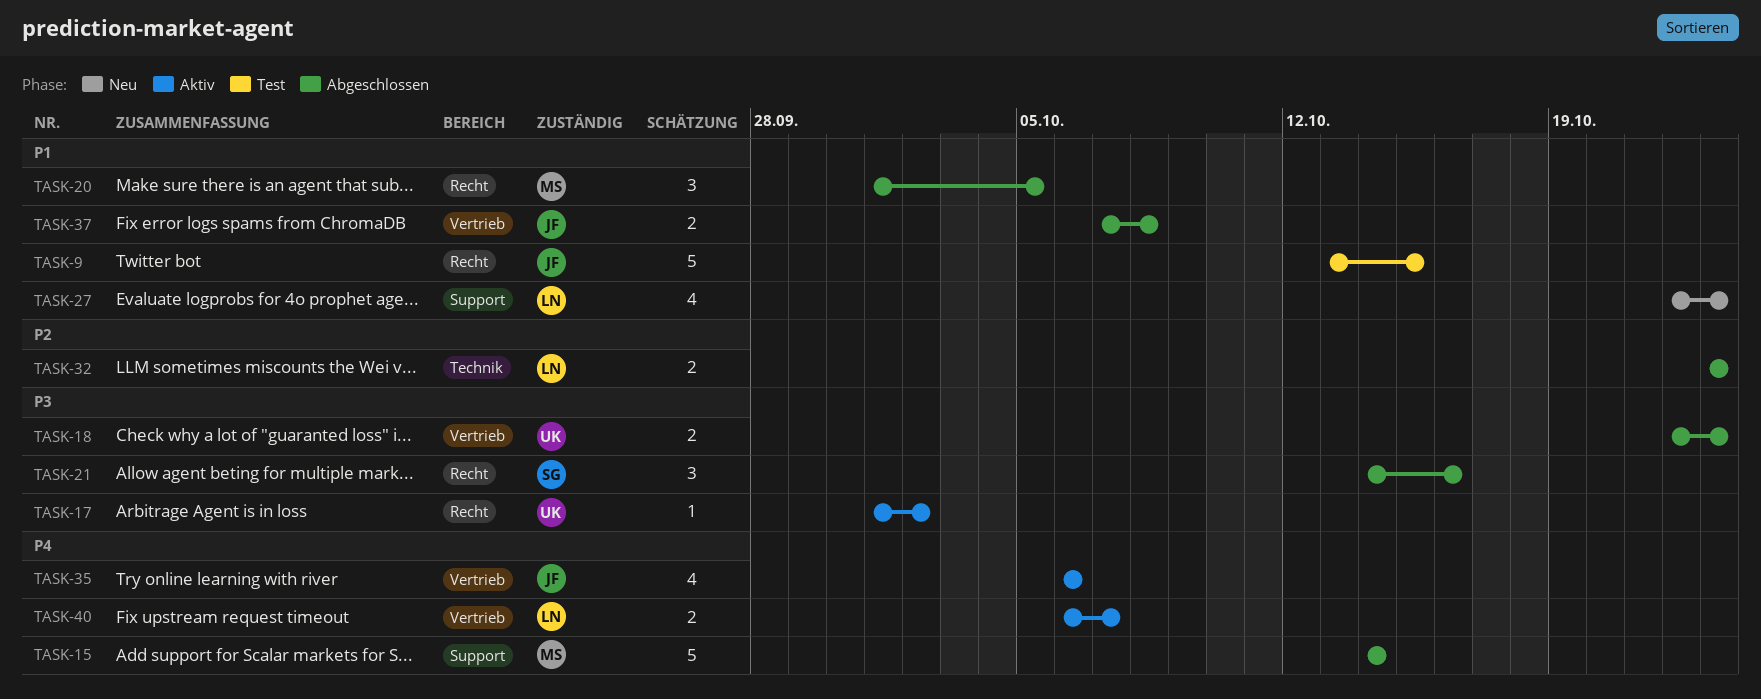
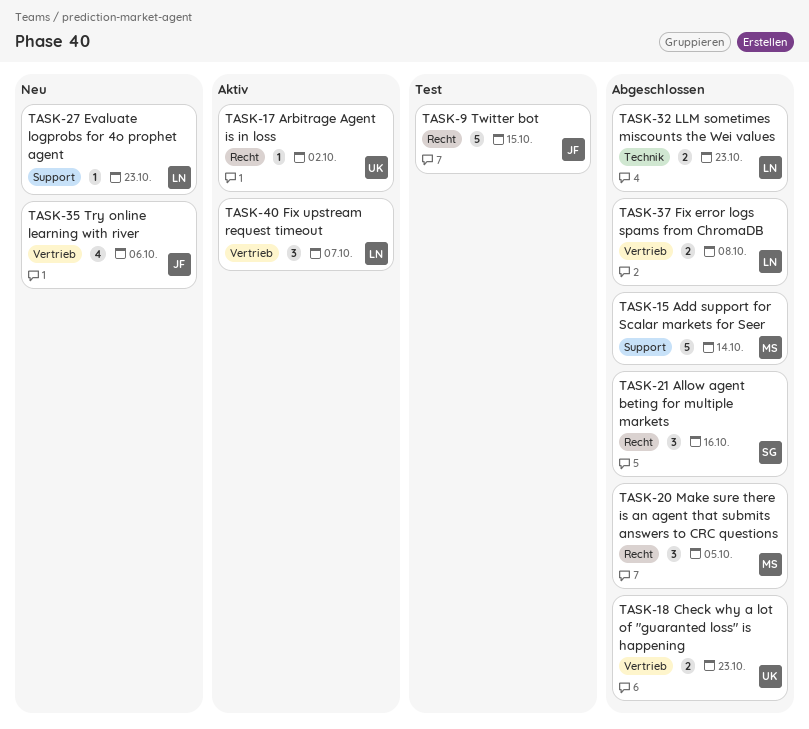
TASK-27, estimate: 4 -> 1
TASK-35, status: Aktiv -> Neu
TASK-37, owner: JF -> LN
TASK-40, estimate: 2 -> 3

